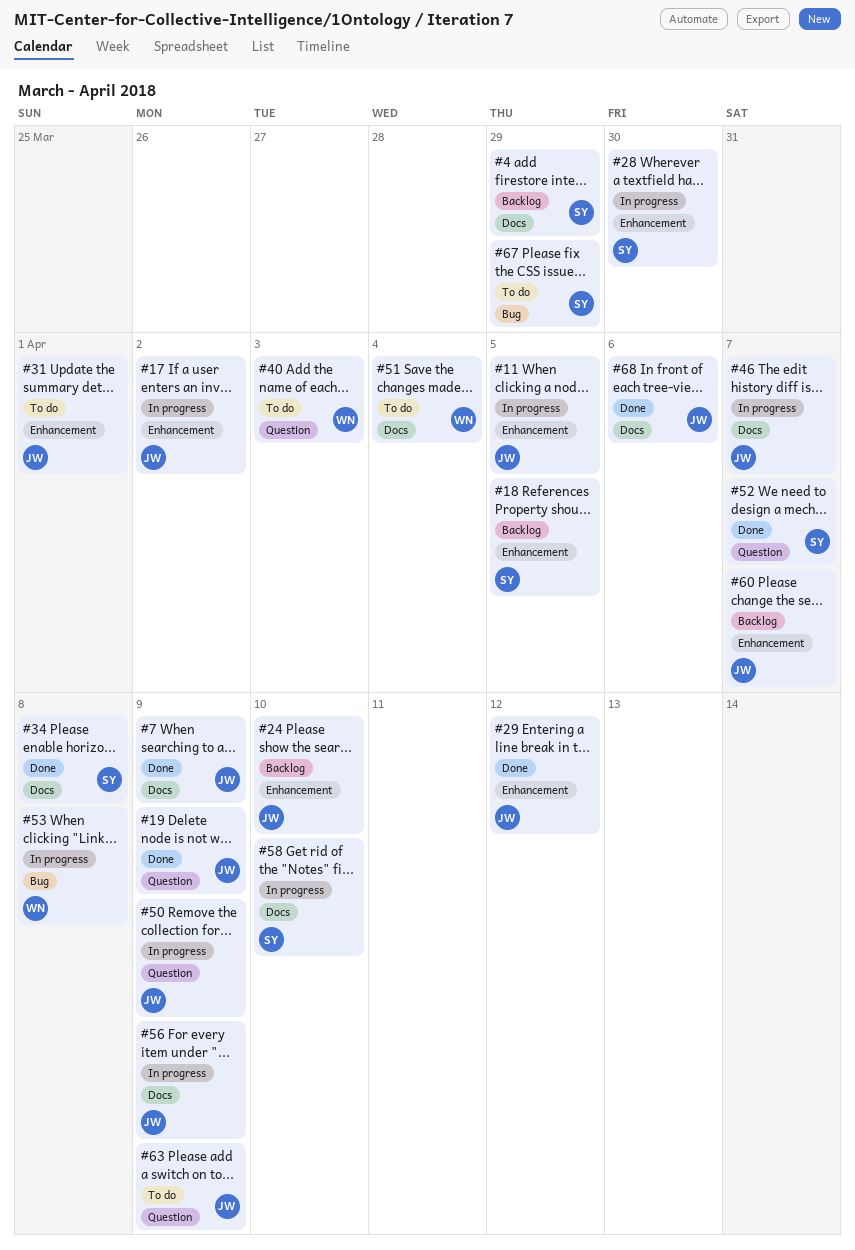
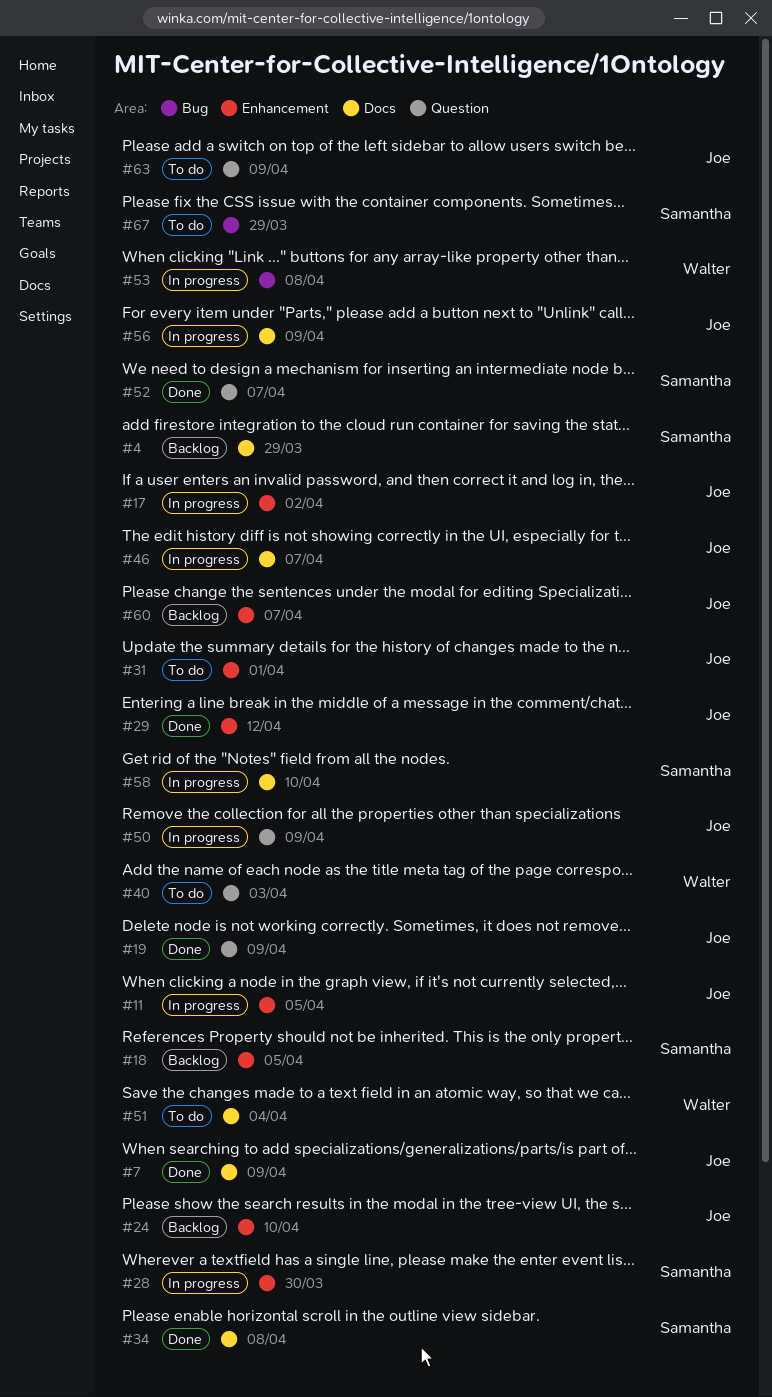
#68: present -> none

